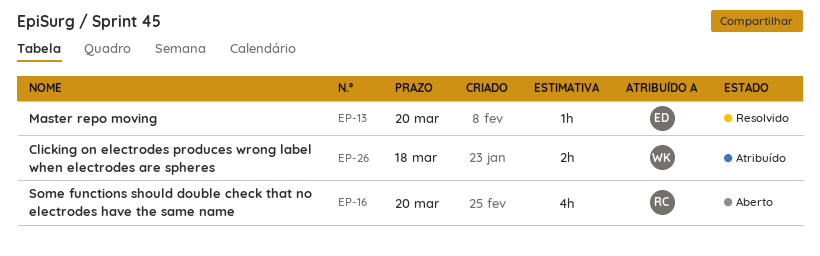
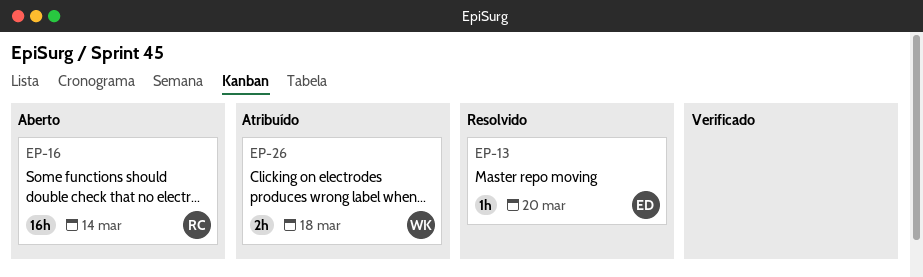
EP-16, estimate: 4h -> 16h
EP-16, due: Mar 20 -> Mar 14

